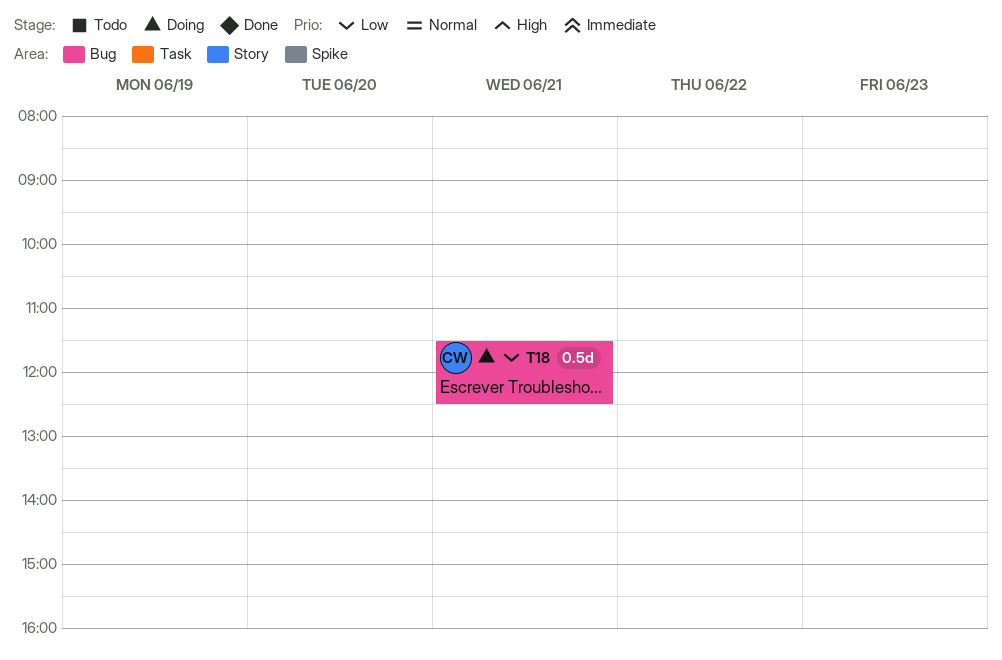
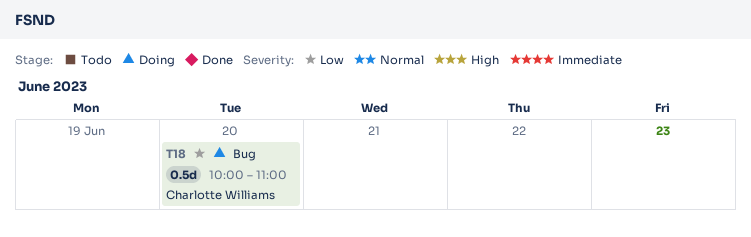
T18, day: Jun 21 -> Jun 20
T18, begins: 11:30 -> 10:00
T18, ends: 12:30 -> 11:00

